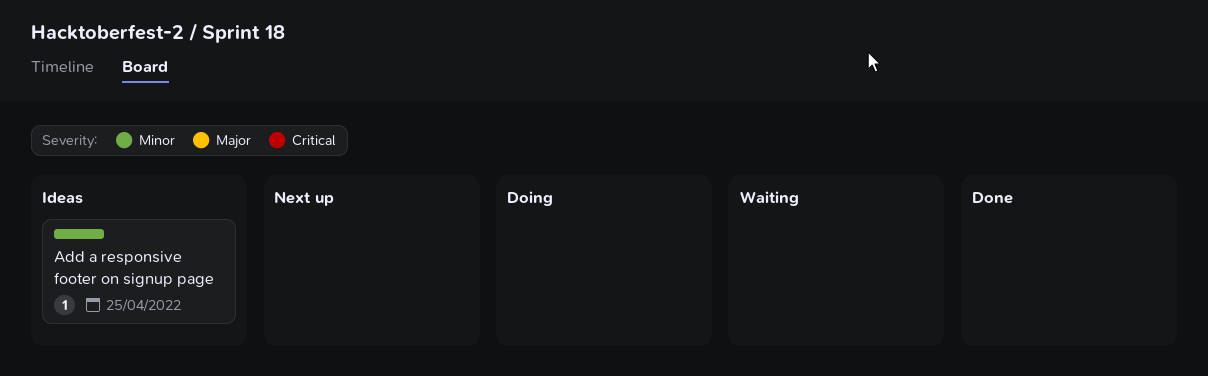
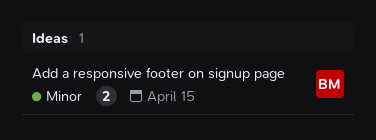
Add a responsive footer on signup page, estimate: 1 -> 2
Add a responsive footer on signup page, due: Apr 25 -> Apr 15

